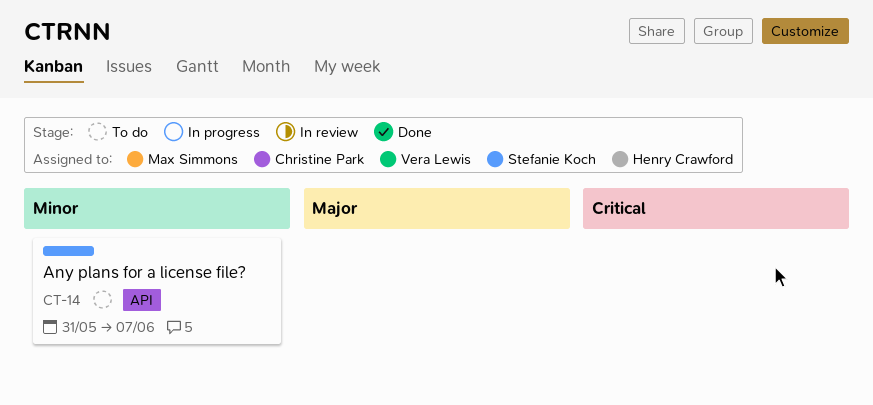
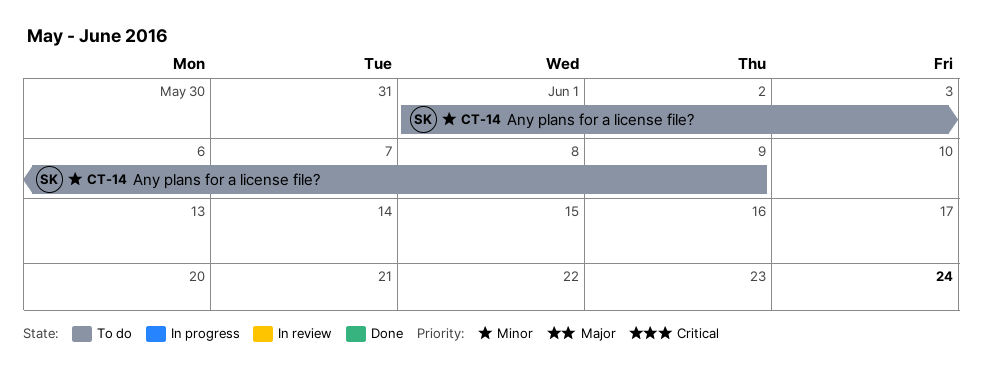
CT-14, start: May 31 -> Jun 1
CT-14, due: Jun 7 -> Jun 9

